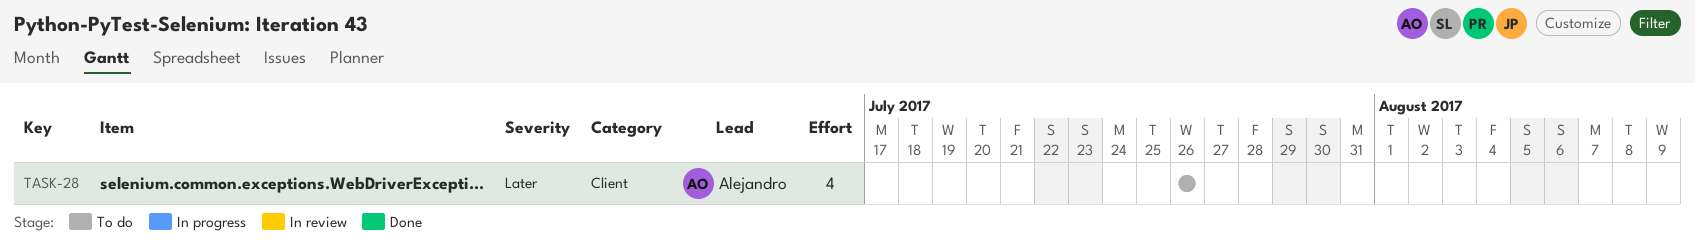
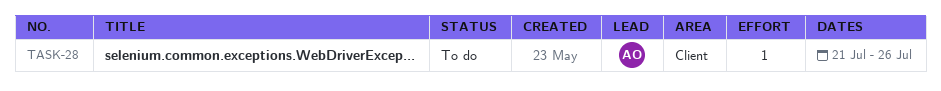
TASK-28, estimate: 4 -> 1
TASK-28, start: Jul 26 -> Jul 21

